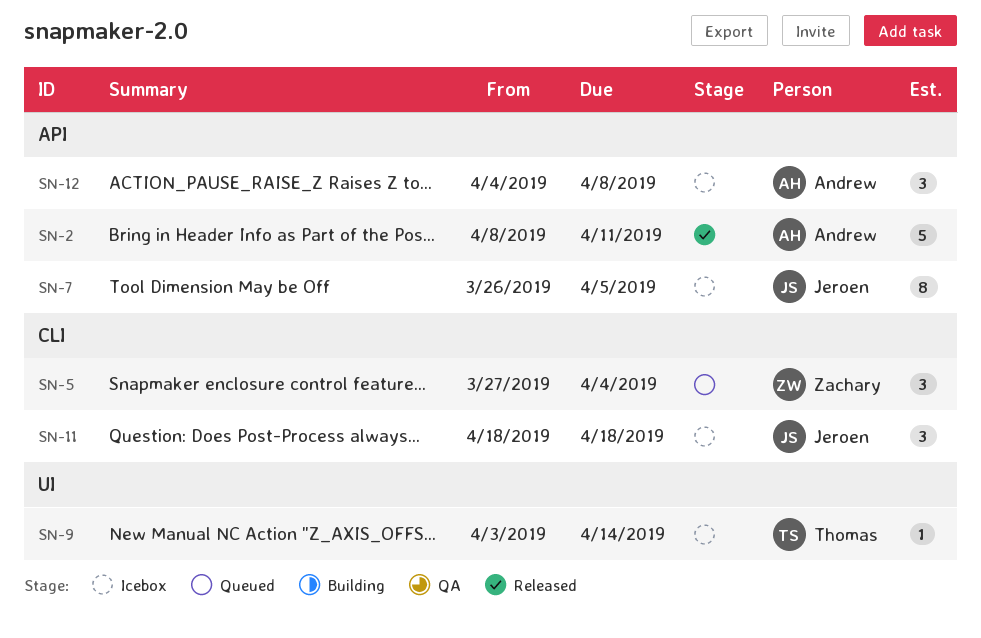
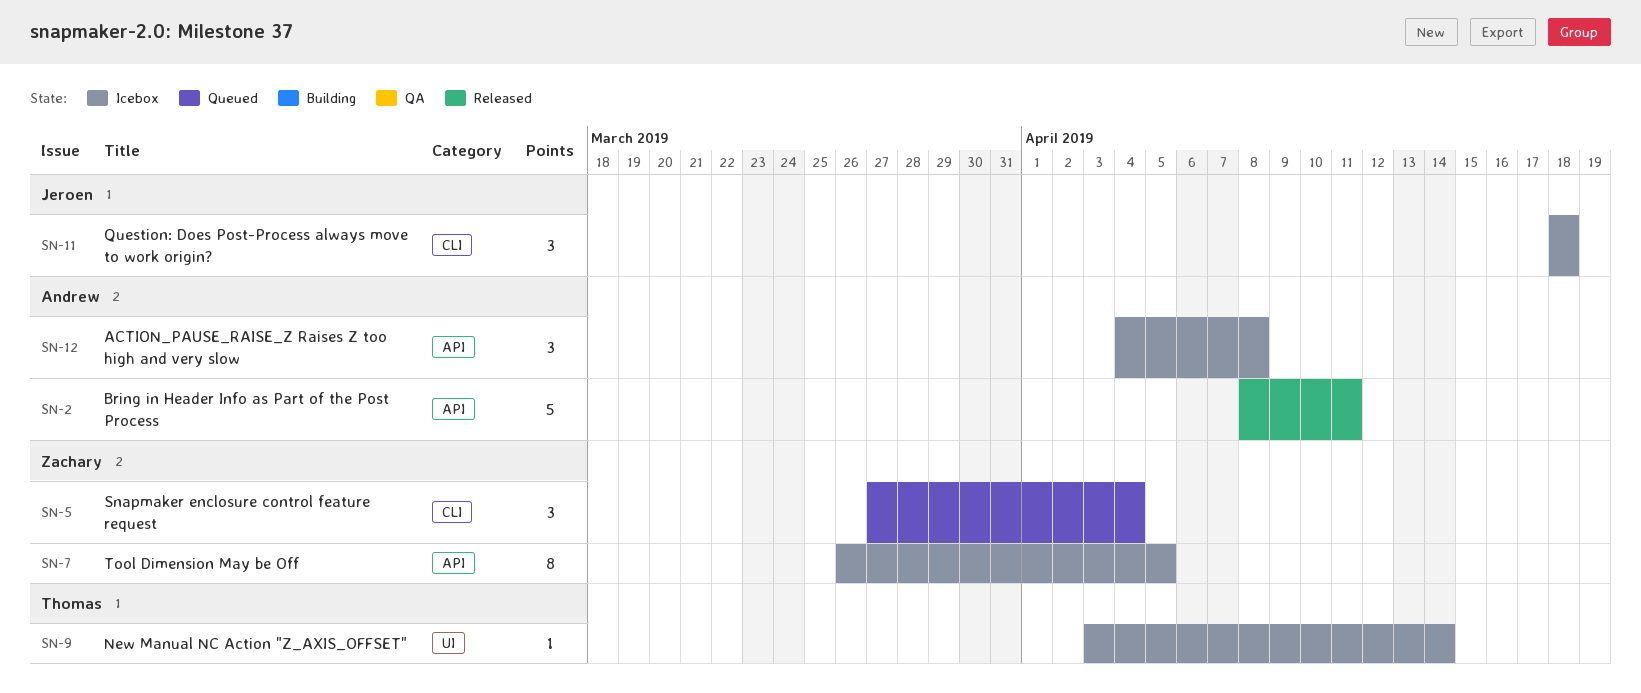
SN-7, owner: Jeroen -> Zachary

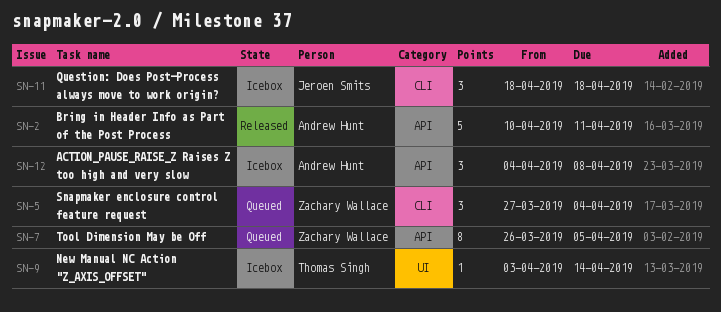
SN-2, start: Apr 8 -> Apr 10
SN-7, status: Icebox -> Queued

